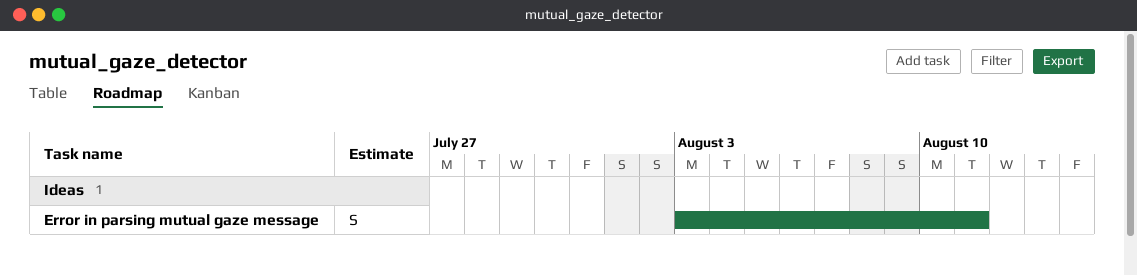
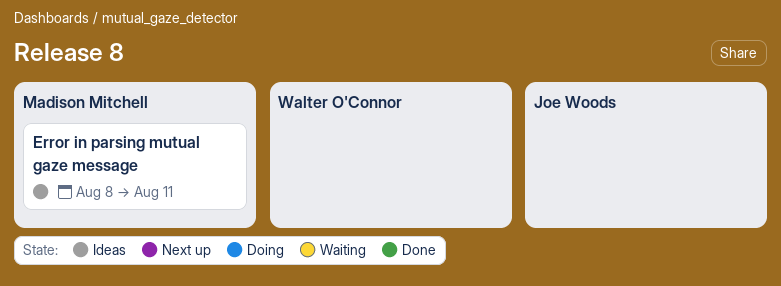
Error in parsing mutual gaze message, start: Aug 3 -> Aug 8

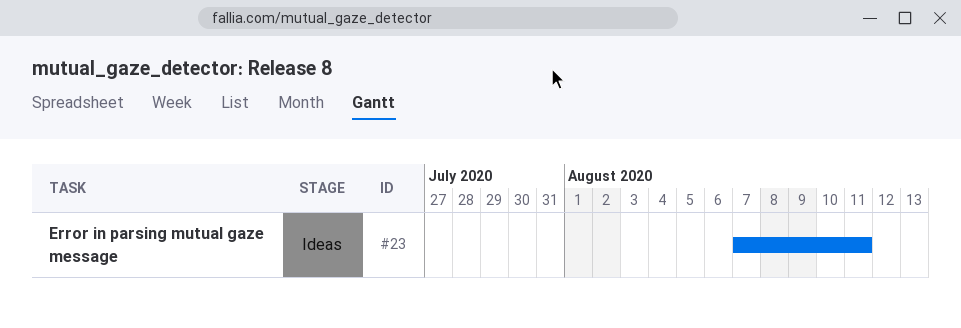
Error in parsing mutual gaze message, start: Aug 8 -> Aug 7

